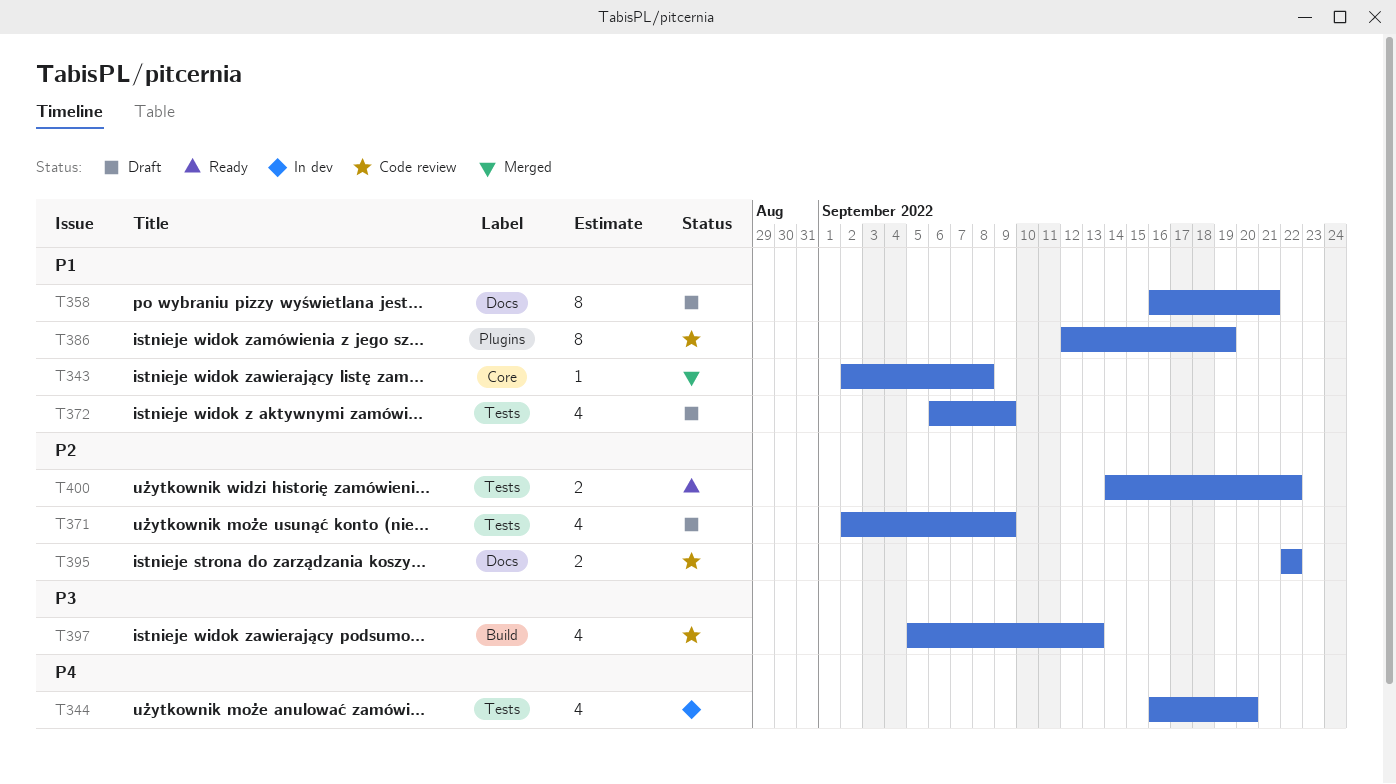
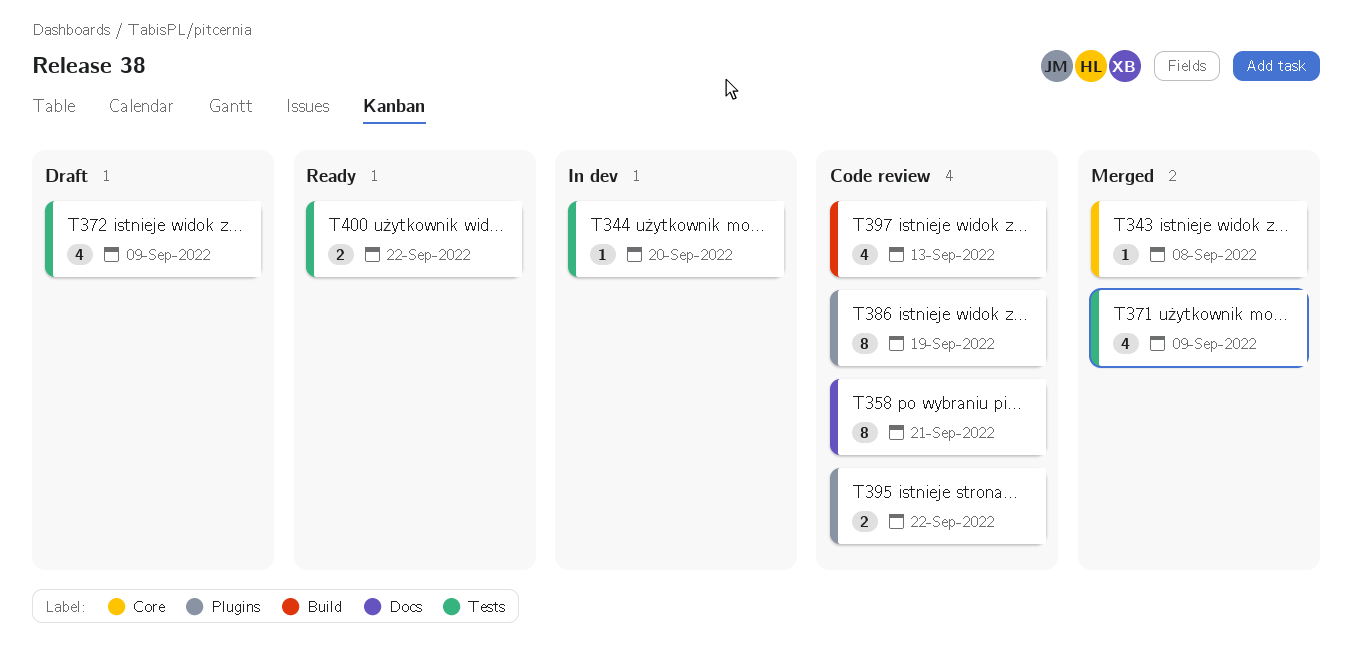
T344, estimate: 4 -> 1
T358, status: Draft -> Code review
T371, status: Draft -> Merged
T395, label: Docs -> Plugins

